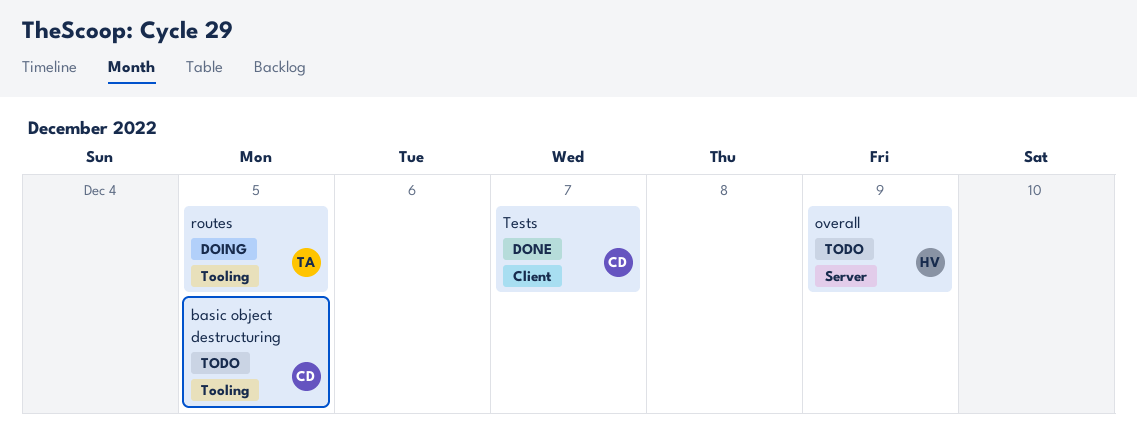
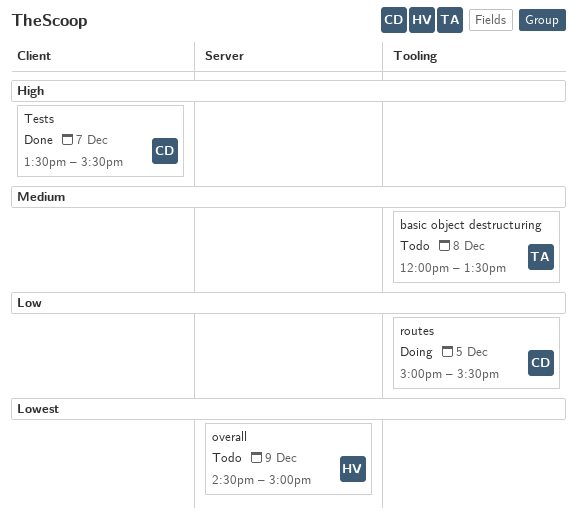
basic object destructuring, owner: CD -> TA
basic object destructuring, day: Dec 5 -> Dec 8
routes, owner: TA -> CD

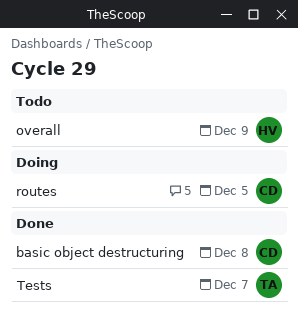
basic object destructuring, status: Todo -> Done
basic object destructuring, owner: TA -> CD
Tests, owner: CD -> TA

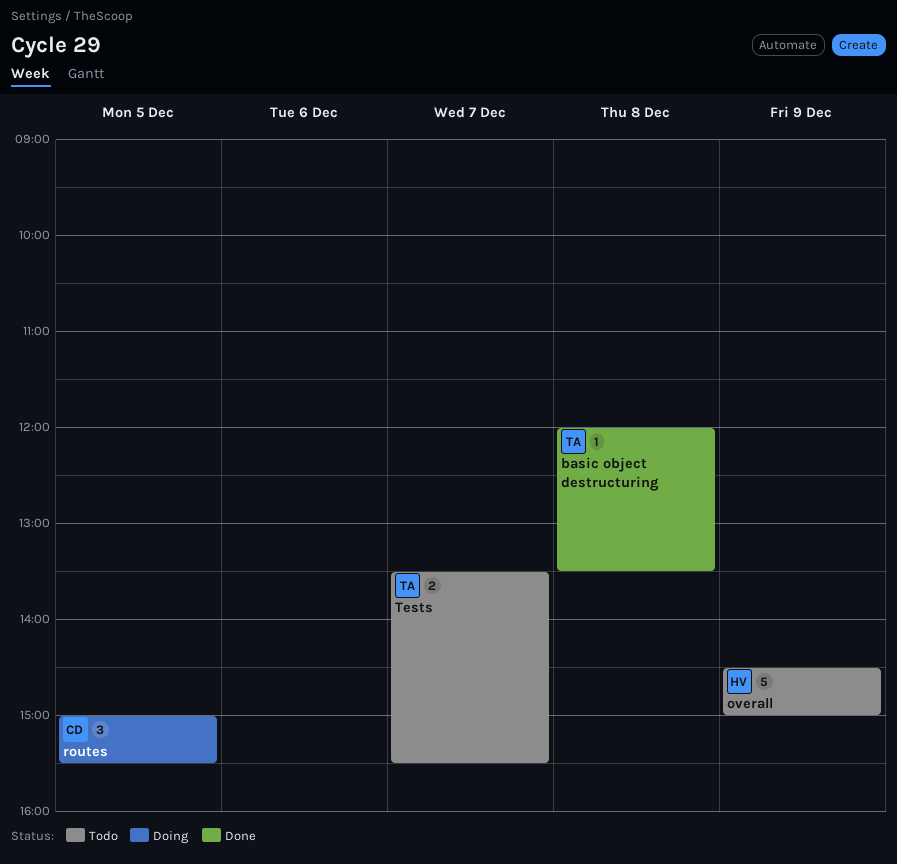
basic object destructuring, owner: CD -> TA
Tests, status: Done -> Todo

